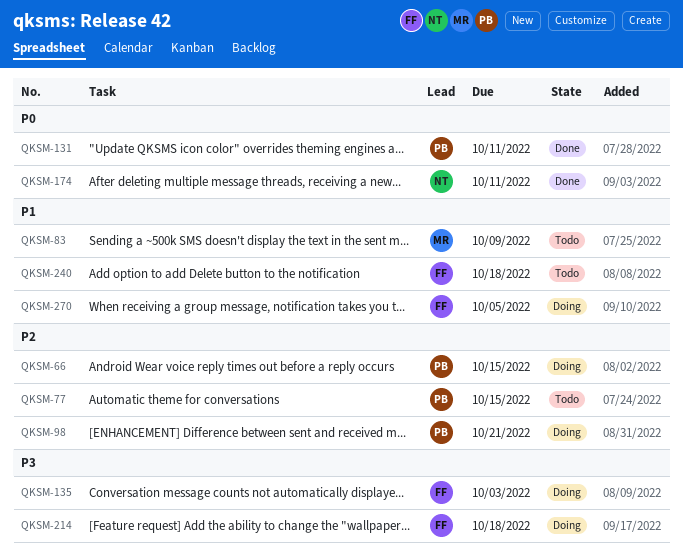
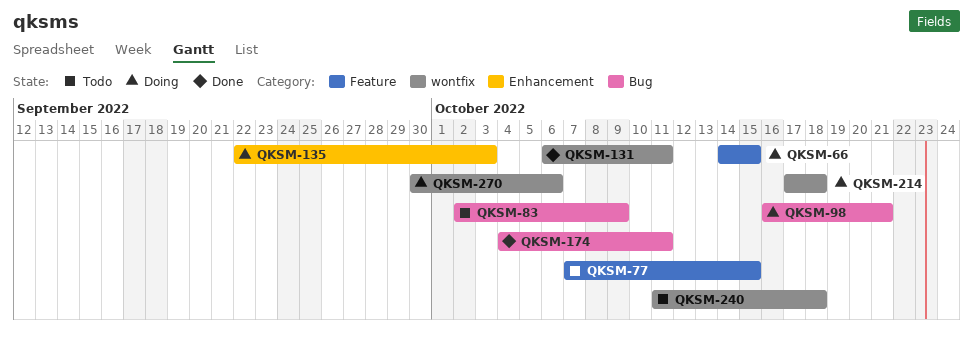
QKSM-270, due: Oct 5 -> Oct 6

